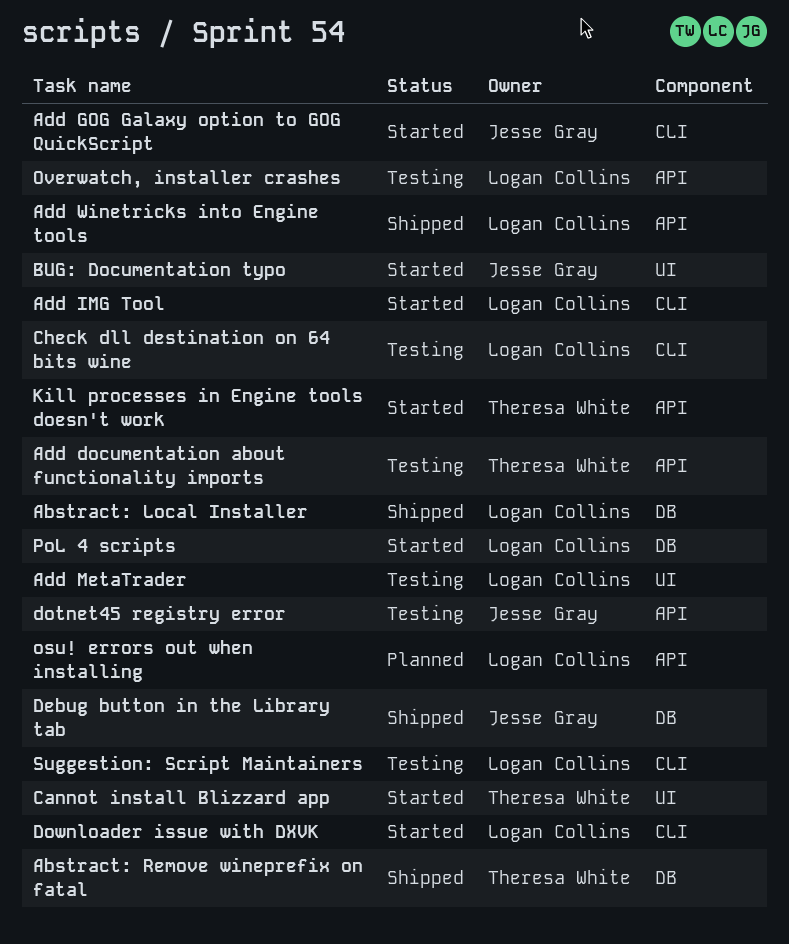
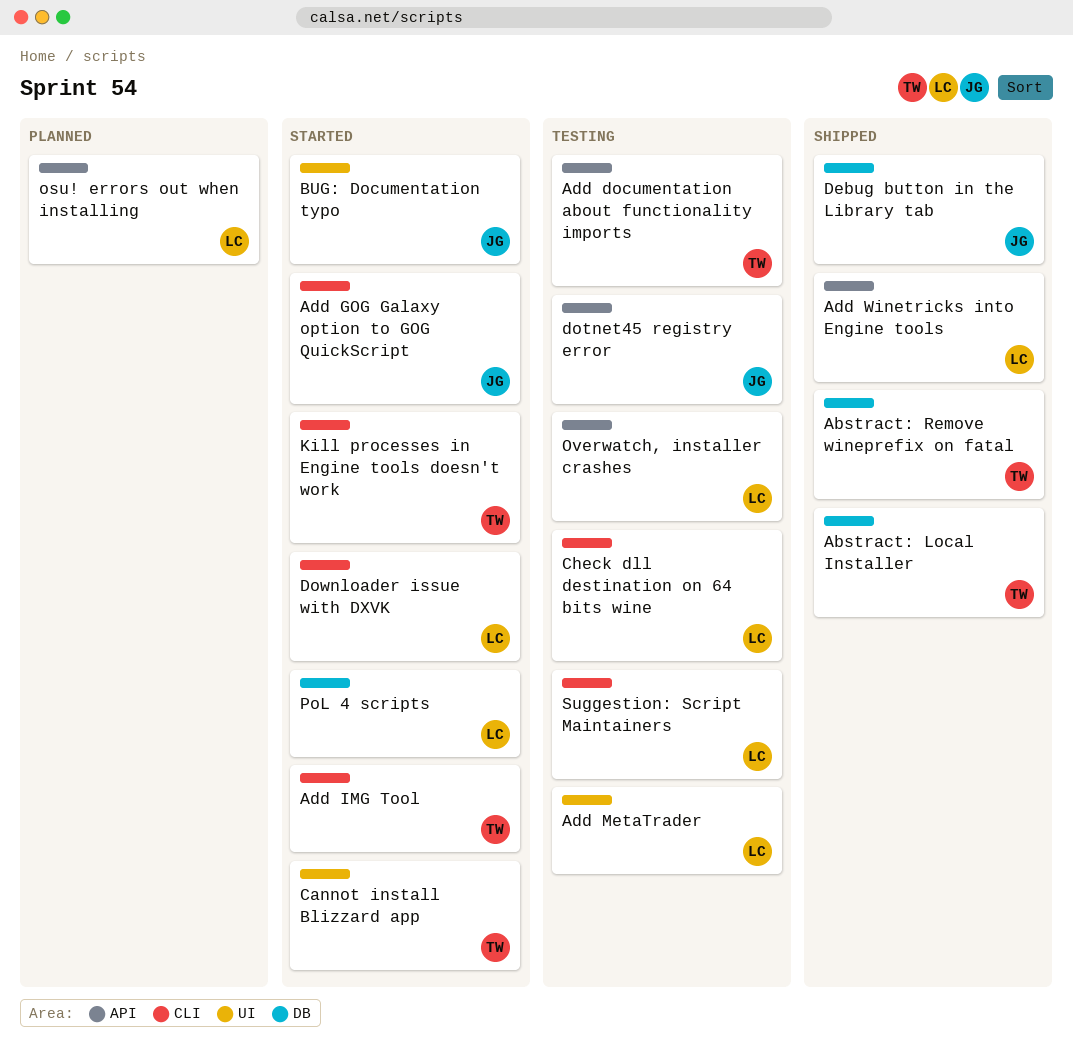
Abstract: Local Installer, owner: Logan Collins -> Theresa White
Add IMG Tool, owner: Logan Collins -> Theresa White
Kill processes in Engine tools doesn't work, label: API -> CLI

